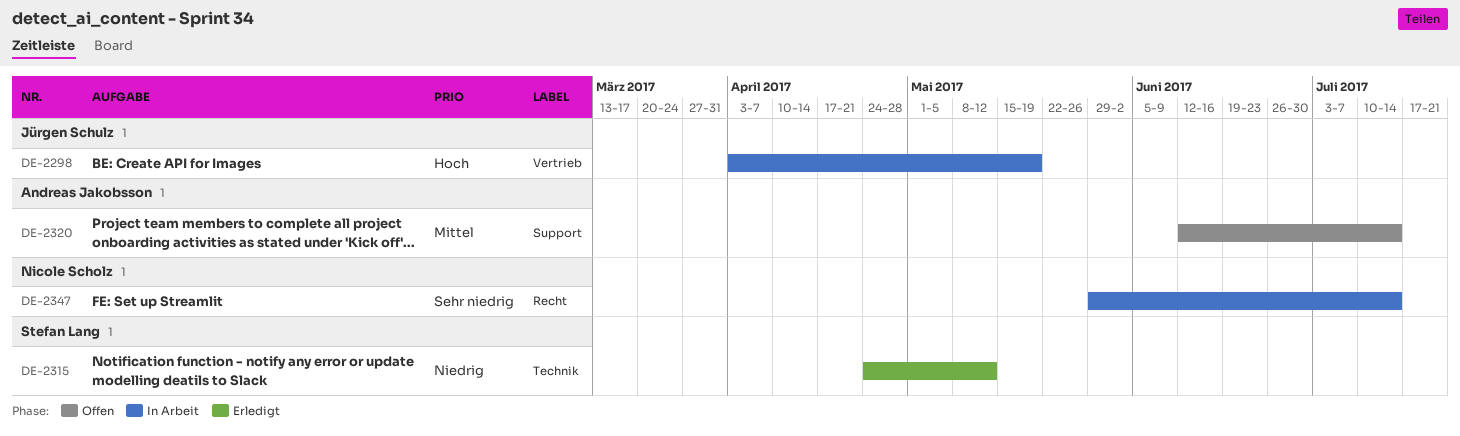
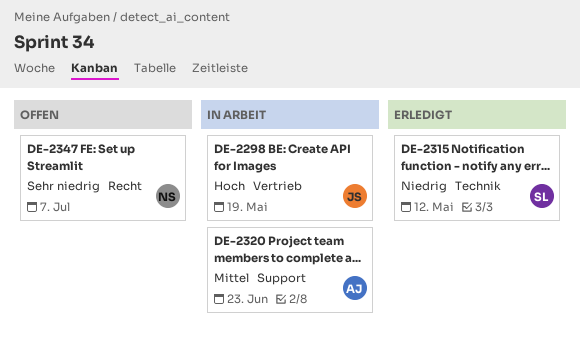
DE-2320, status: Offen -> In Arbeit
DE-2320, due: Jul 14 -> Jun 23
DE-2347, status: In Arbeit -> Offen
DE-2347, due: Jul 14 -> Jul 7

